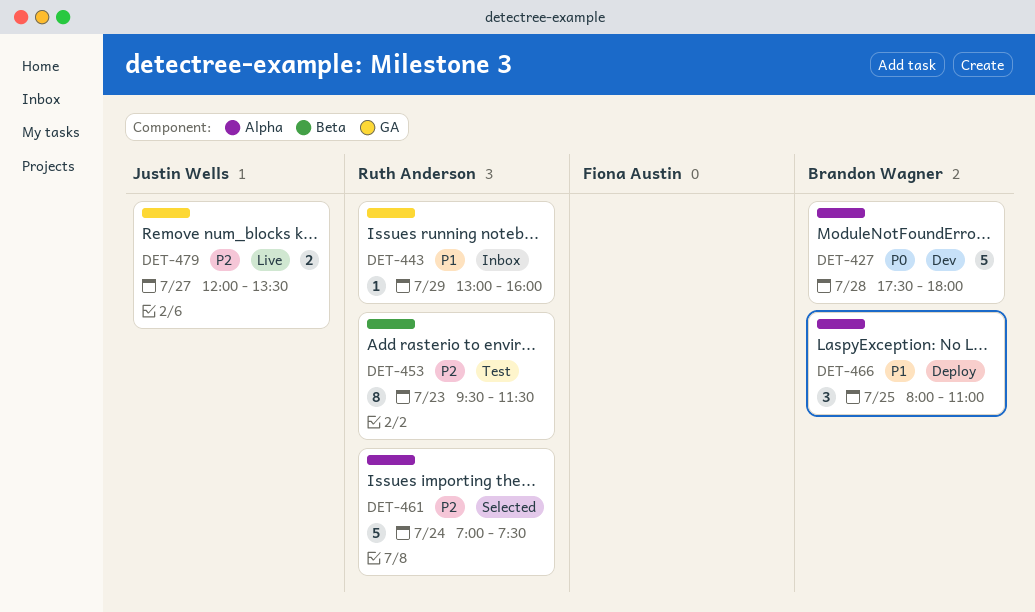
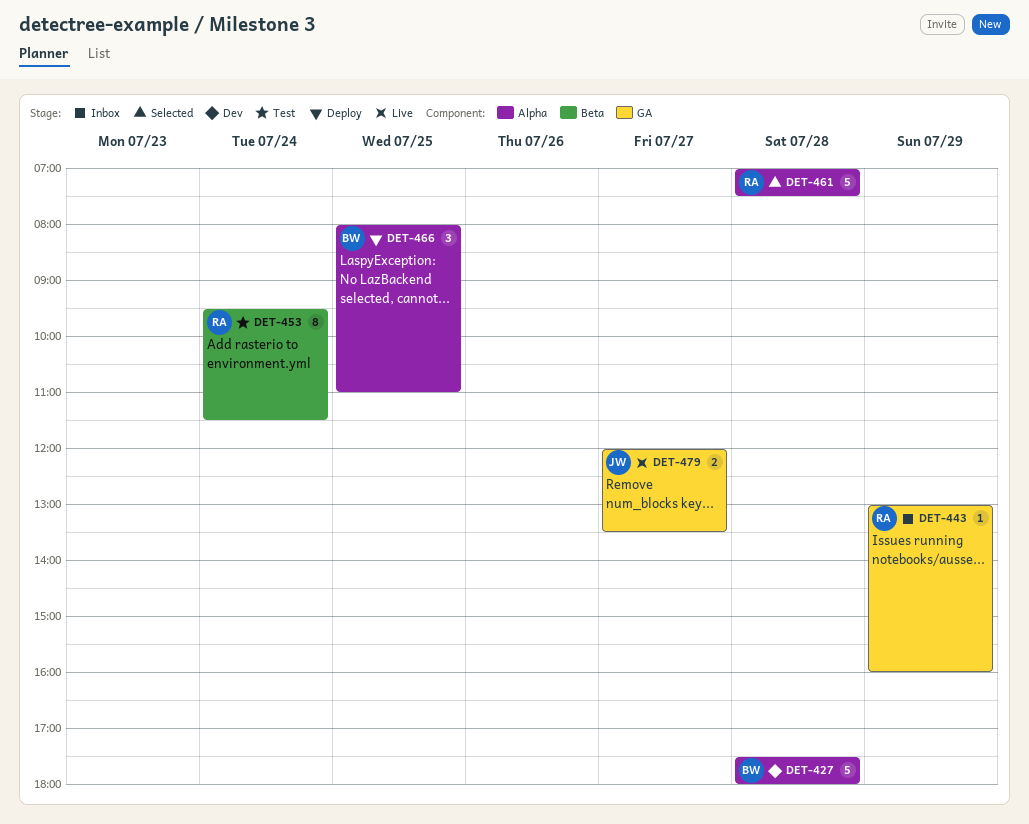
DET-453, day: Jul 23 -> Jul 24
DET-461, day: Jul 24 -> Jul 28

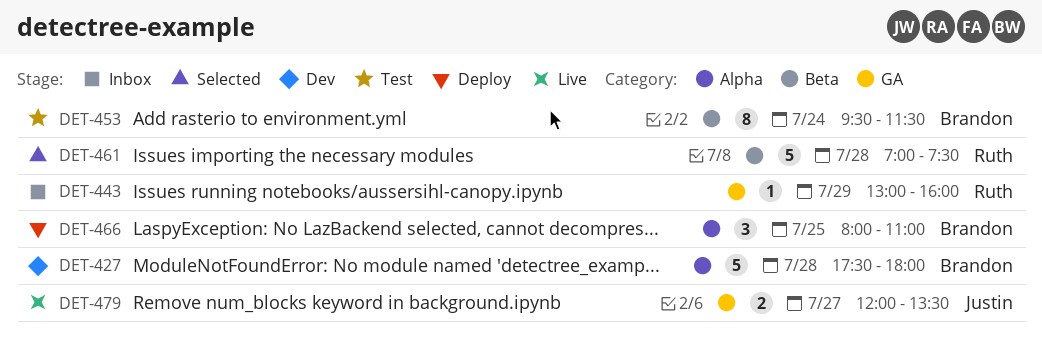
DET-453, owner: Ruth -> Brandon
DET-461, label: Alpha -> Beta

